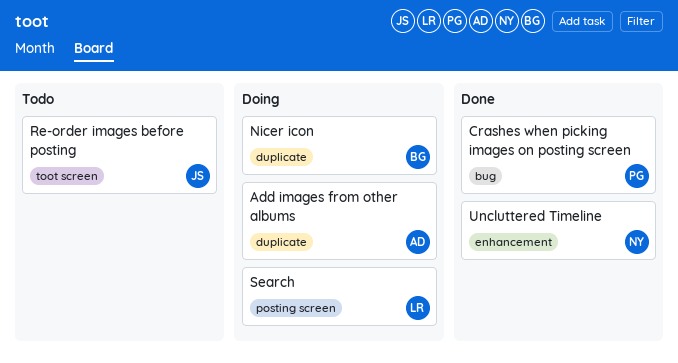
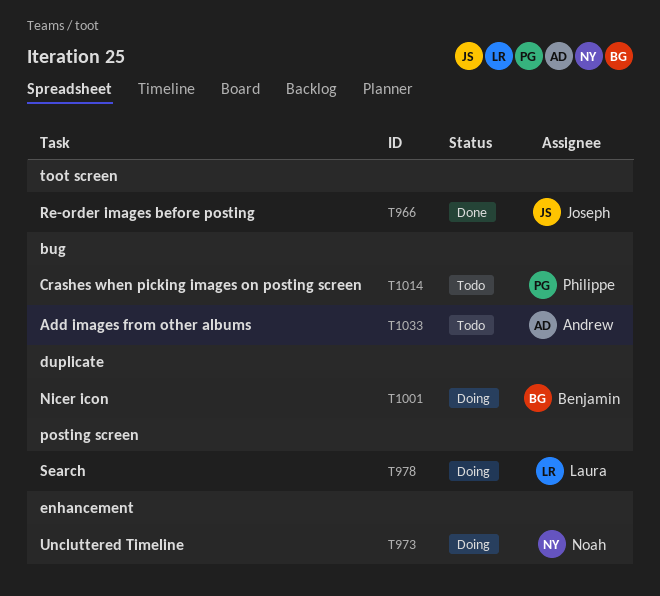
Add images from other albums, status: Doing -> Todo
Add images from other albums, label: duplicate -> bug
Crashes when picking images on posting screen, status: Done -> Todo
Re-order images before posting, status: Todo -> Done
Uncluttered Timeline, status: Done -> Doing

